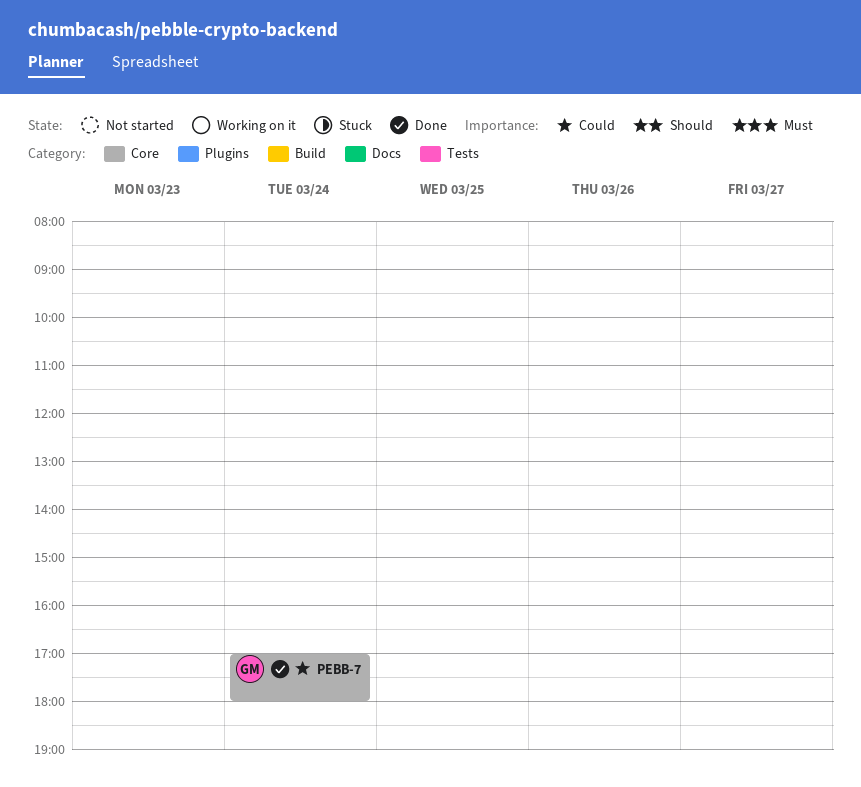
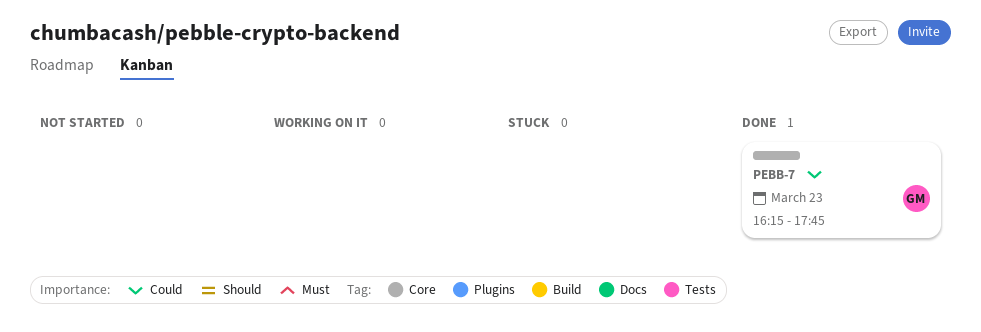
PEBB-7, day: Mar 24 -> Mar 23
PEBB-7, begins: 17:00 -> 16:15
PEBB-7, ends: 18:00 -> 17:45

